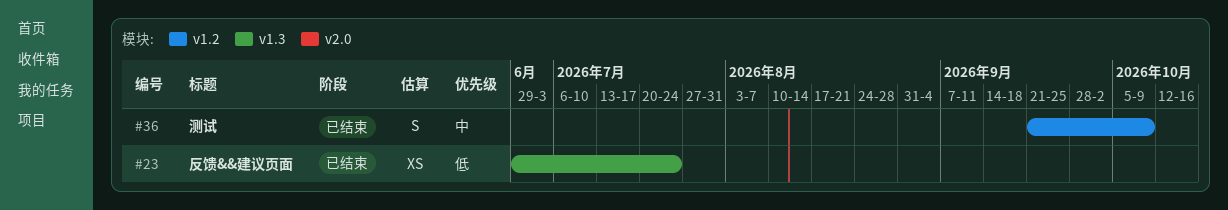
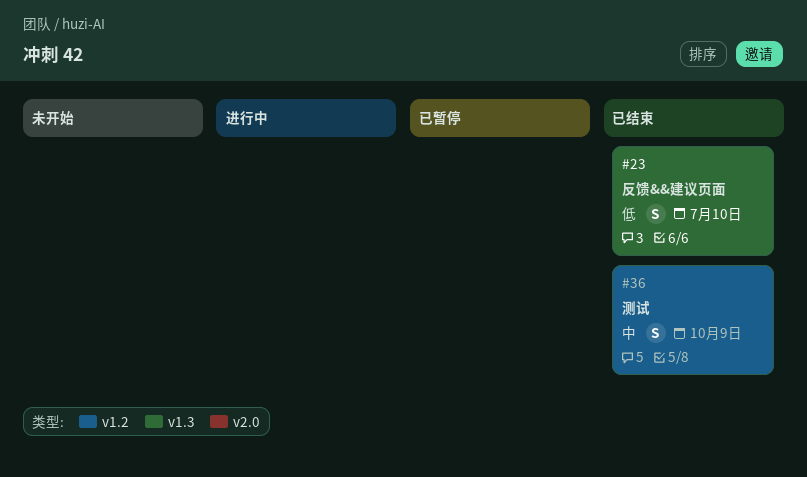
#23, estimate: XS -> S
#23, due: Jul 24 -> Jul 10

